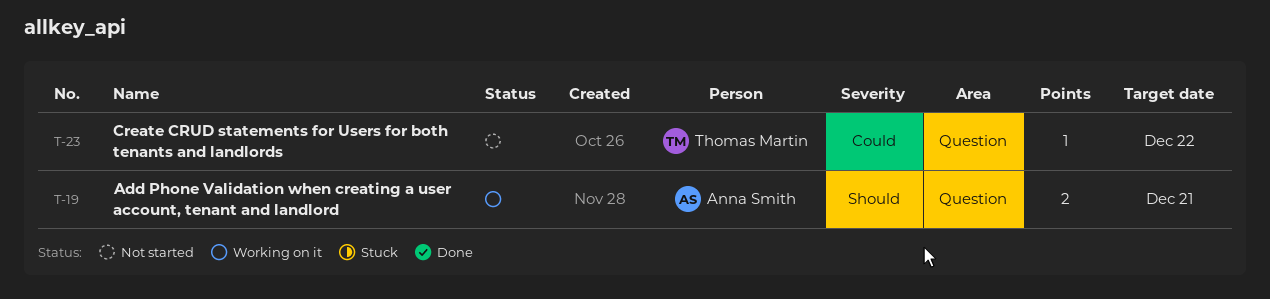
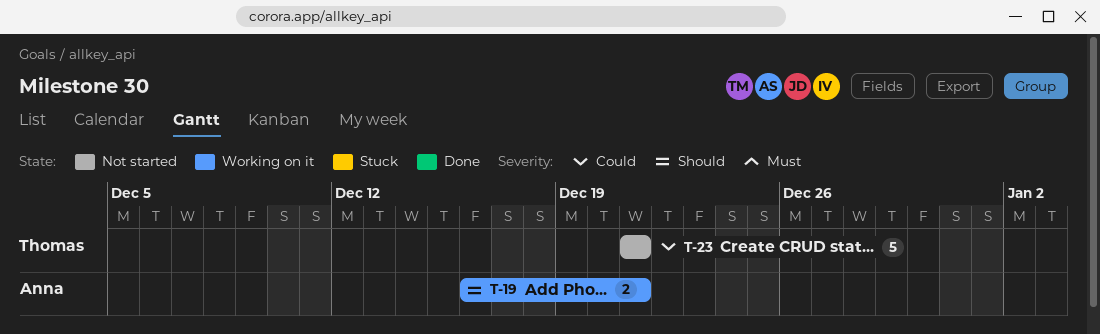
T-23, estimate: 1 -> 5
T-23, due: Dec 22 -> Dec 21

